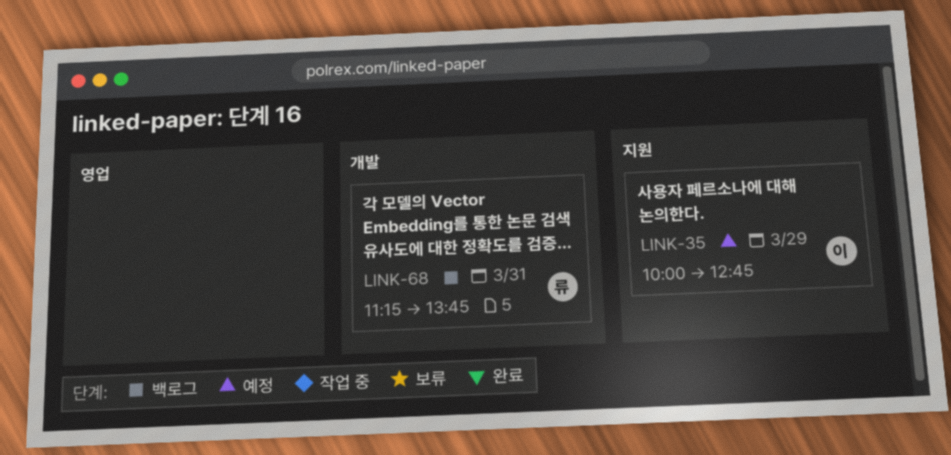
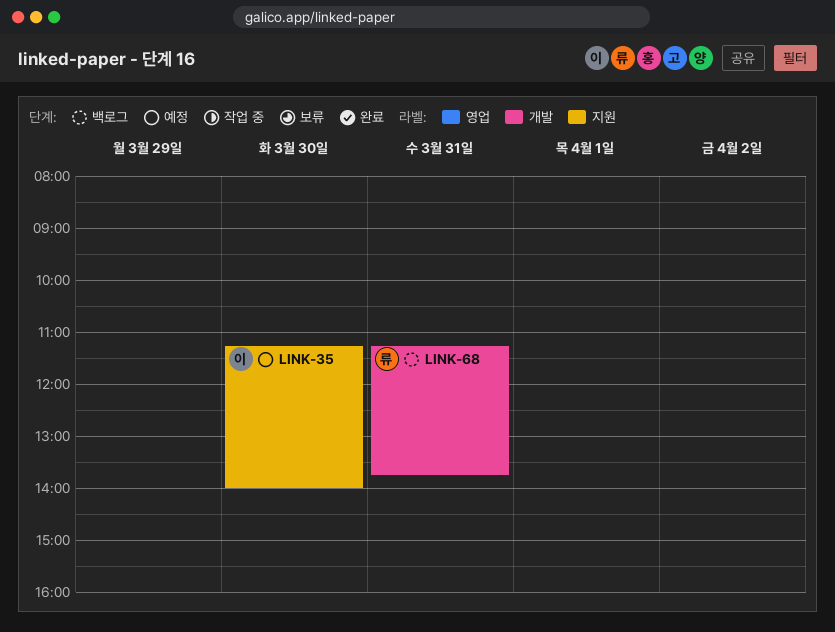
LINK-35, day: Mar 29 -> Mar 30
LINK-35, begins: 10:00 -> 11:15
LINK-35, ends: 12:45 -> 14:00

